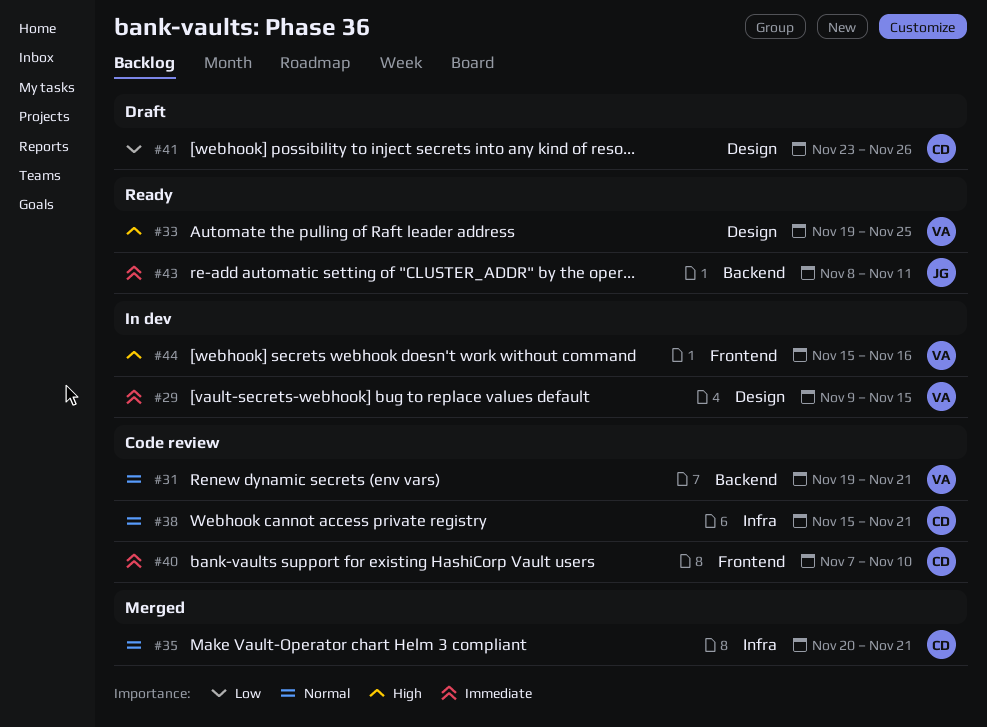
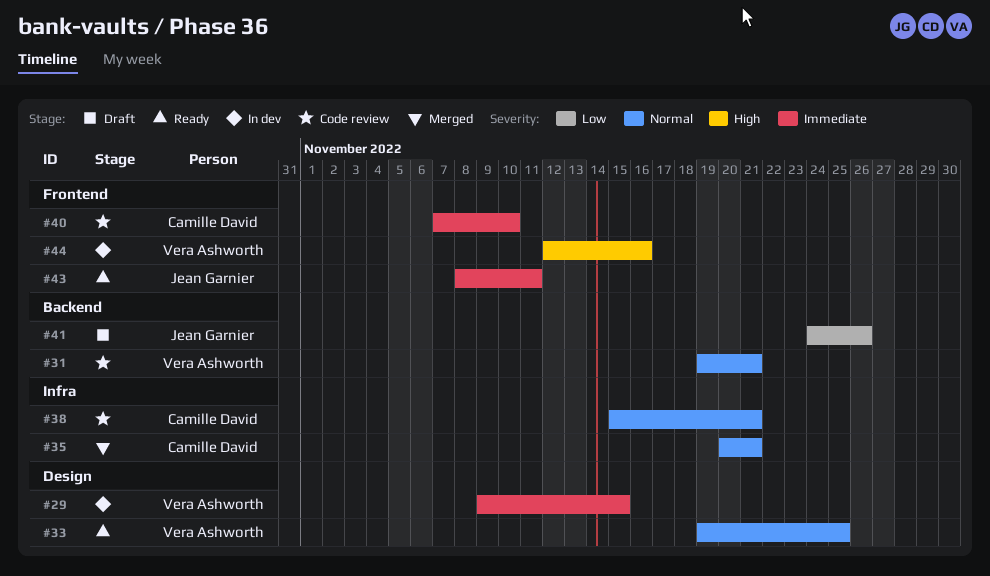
#33, priority: High -> Normal
#41, owner: Camille David -> Jean Garnier
#41, label: Design -> Backend
#41, start: Nov 23 -> Nov 24
#43, label: Backend -> Frontend
#44, start: Nov 15 -> Nov 12

